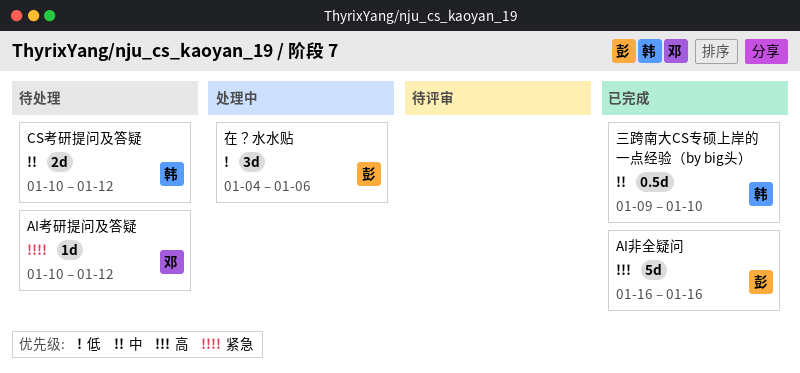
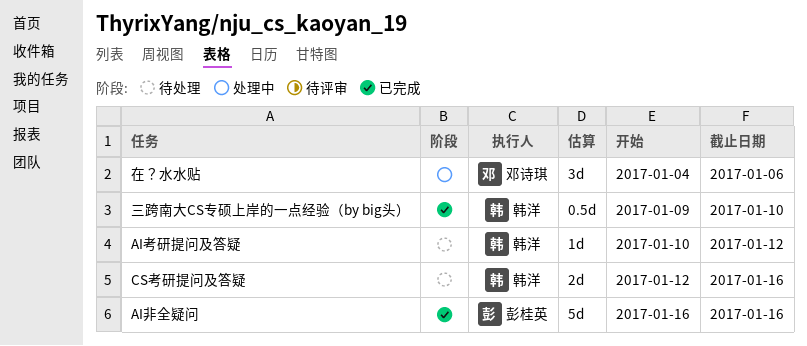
AI考研提问及答疑, owner: 邓诗琪 -> 韩洋
CS考研提问及答疑, start: Jan 10 -> Jan 12
CS考研提问及答疑, due: Jan 12 -> Jan 16
在？水水贴, owner: 彭桂英 -> 邓诗琪

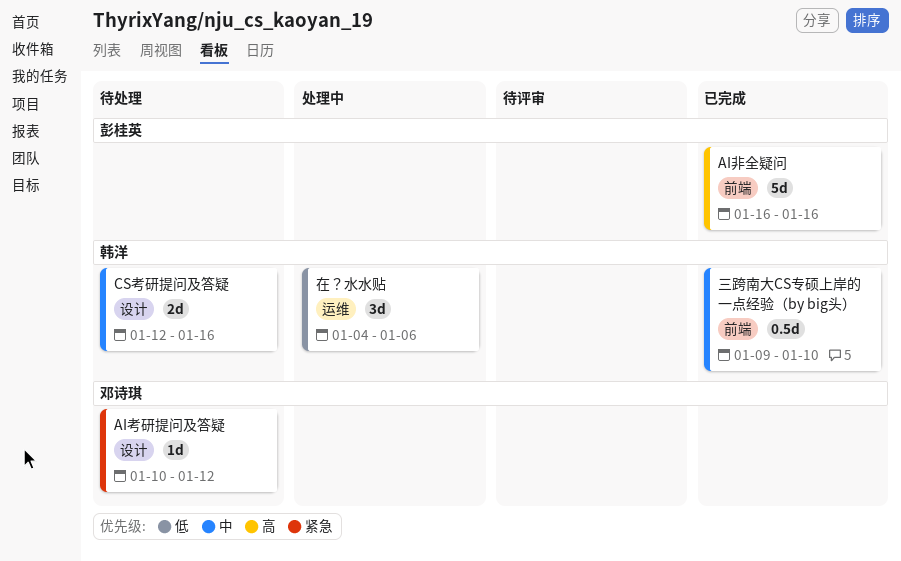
AI考研提问及答疑, owner: 韩洋 -> 邓诗琪
在？水水贴, owner: 邓诗琪 -> 韩洋

